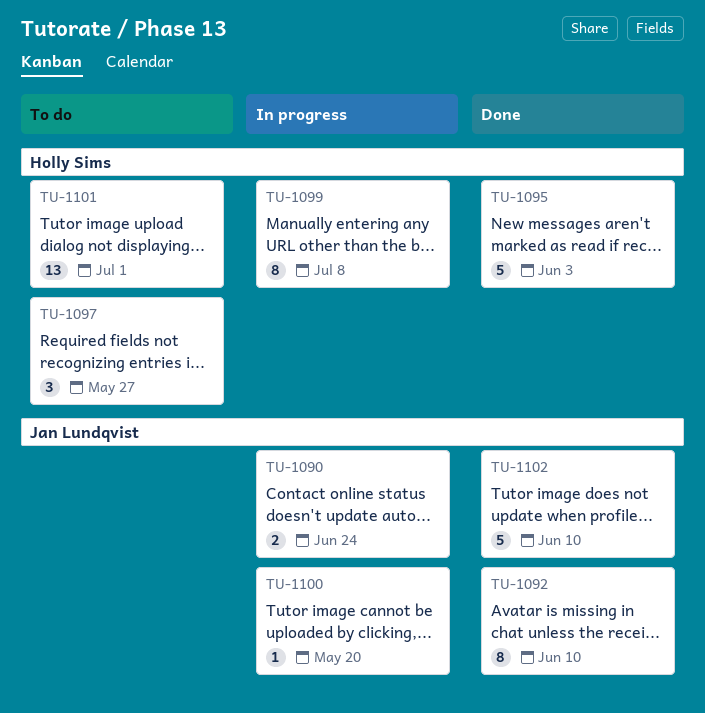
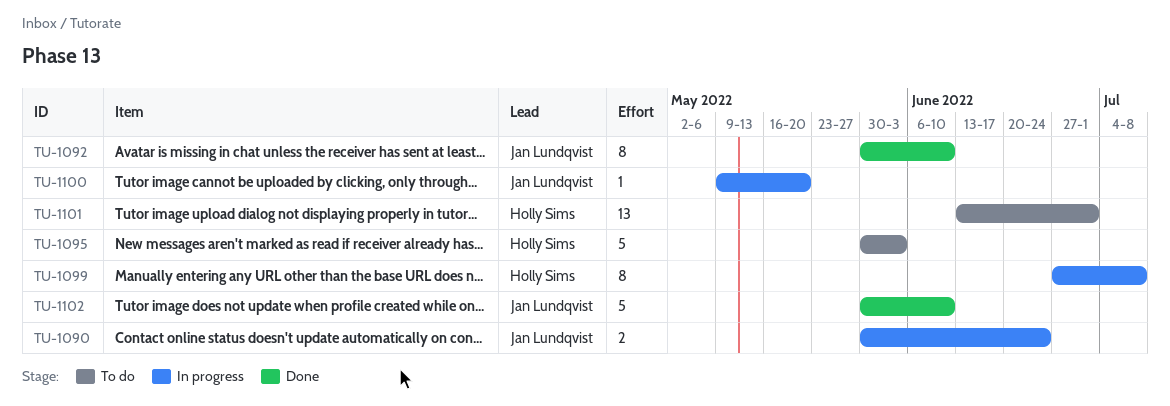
TU-1095, status: Done -> To do
TU-1097: present -> none

